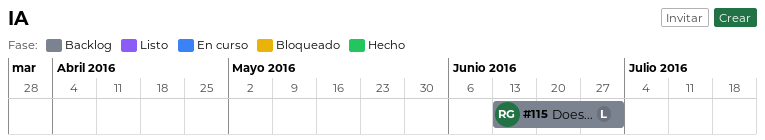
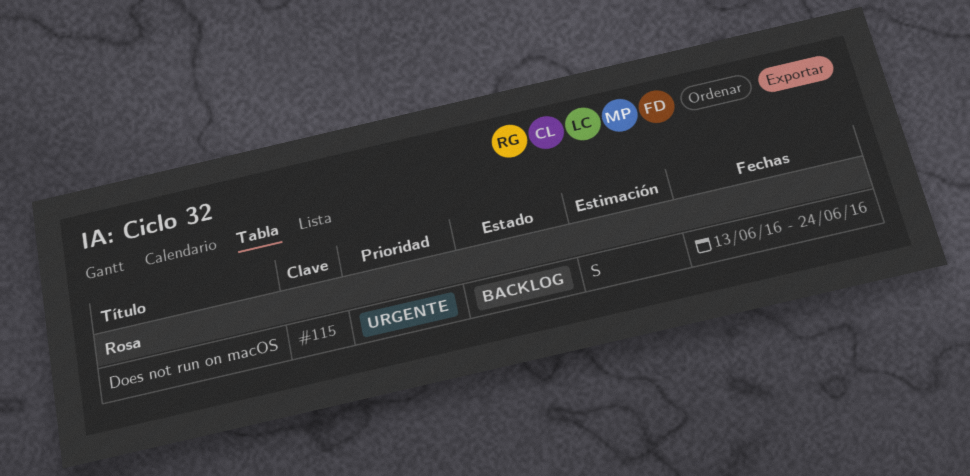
#115, estimate: L -> S
#115, due: Jul 1 -> Jun 24

